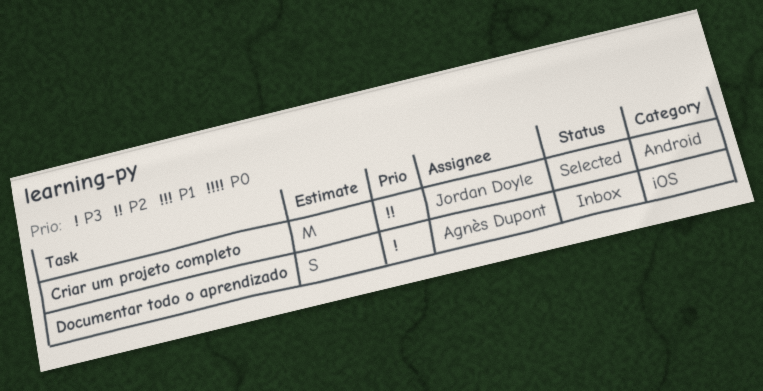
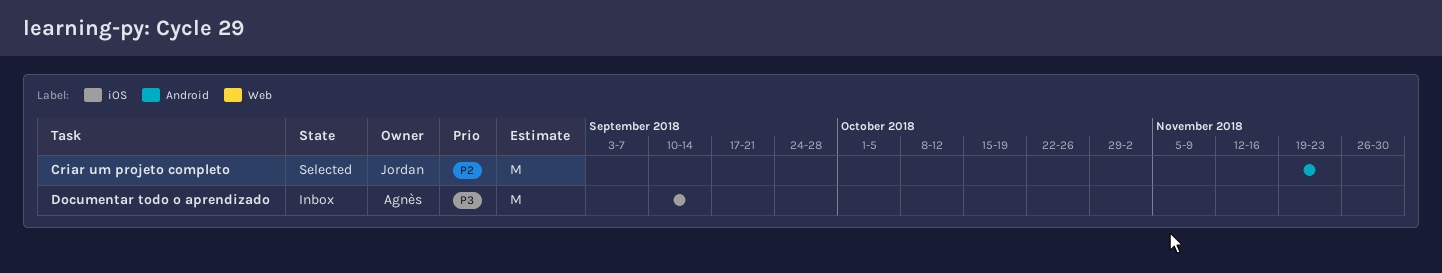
Documentar todo o aprendizado, estimate: S -> M

